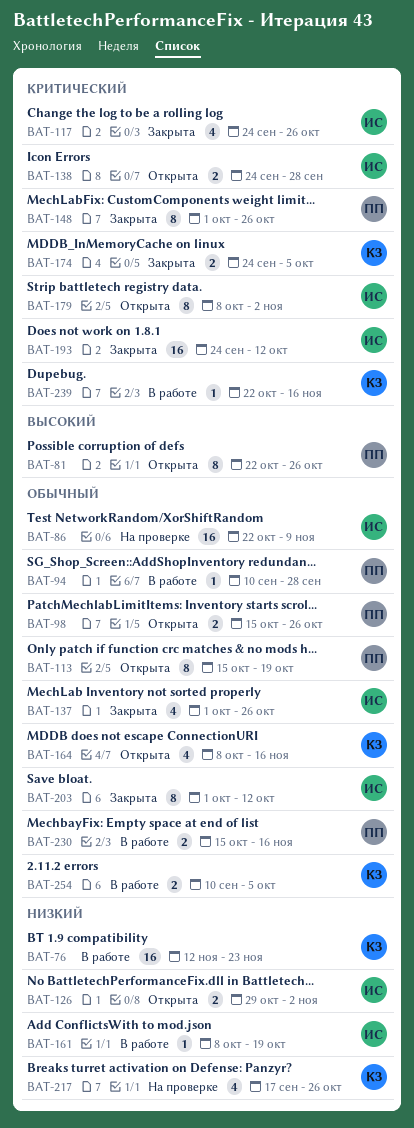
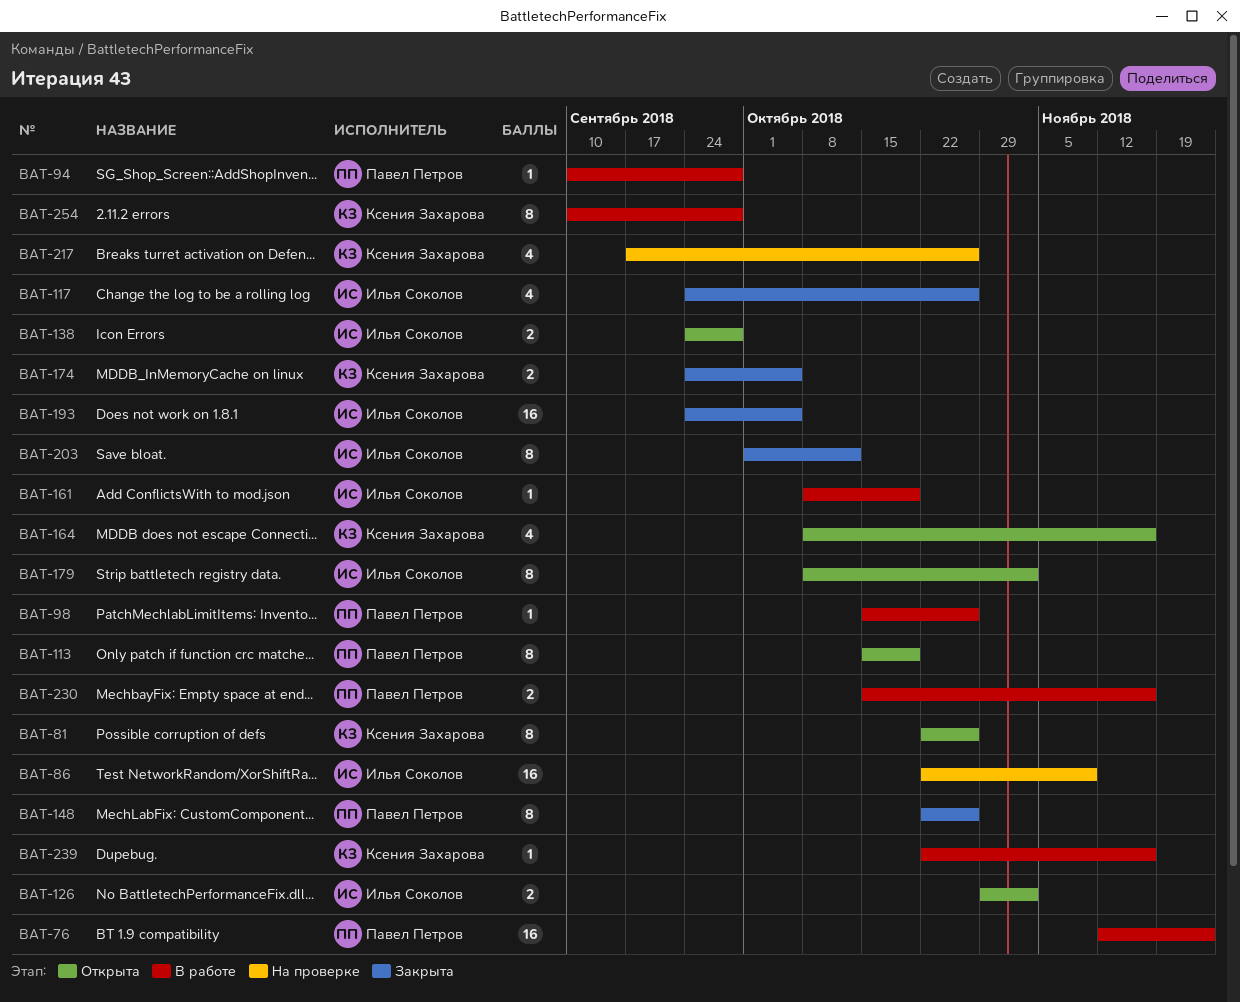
BAT-76, owner: Ксения Захарова -> Павел Петров
BAT-81, owner: Павел Петров -> Ксения Захарова
BAT-98, status: Открыта -> В работе
BAT-98, estimate: 2 -> 1
BAT-137: present -> none
BAT-148, start: Oct 1 -> Oct 22
BAT-193, due: Oct 12 -> Oct 5
BAT-254, estimate: 2 -> 8
BAT-254, due: Oct 5 -> Sep 28

